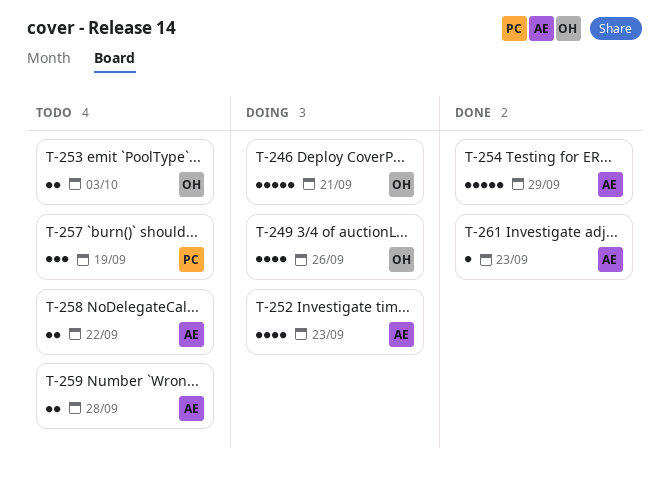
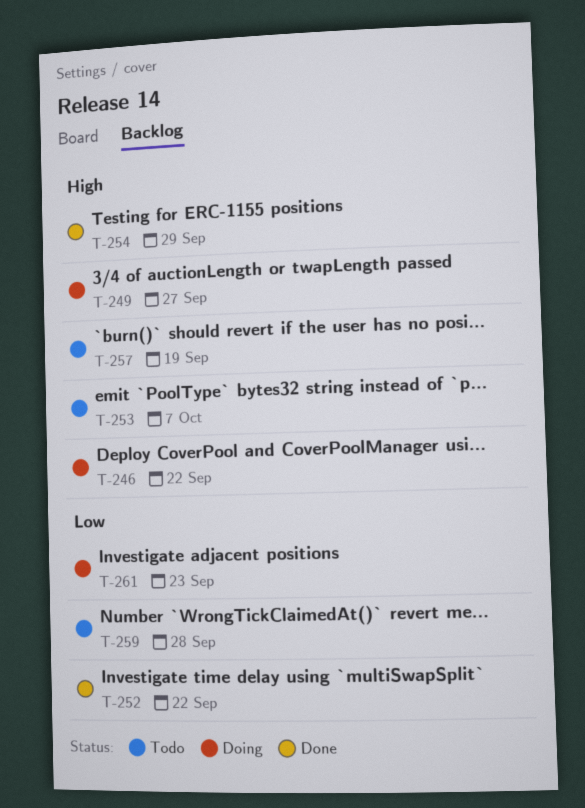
T-246, due: Sep 21 -> Sep 22
T-249, due: Sep 26 -> Sep 27
T-252, status: Doing -> Done
T-252, due: Sep 23 -> Sep 22
T-253, due: Oct 3 -> Oct 7
T-258: present -> none
T-261, status: Done -> Doing

